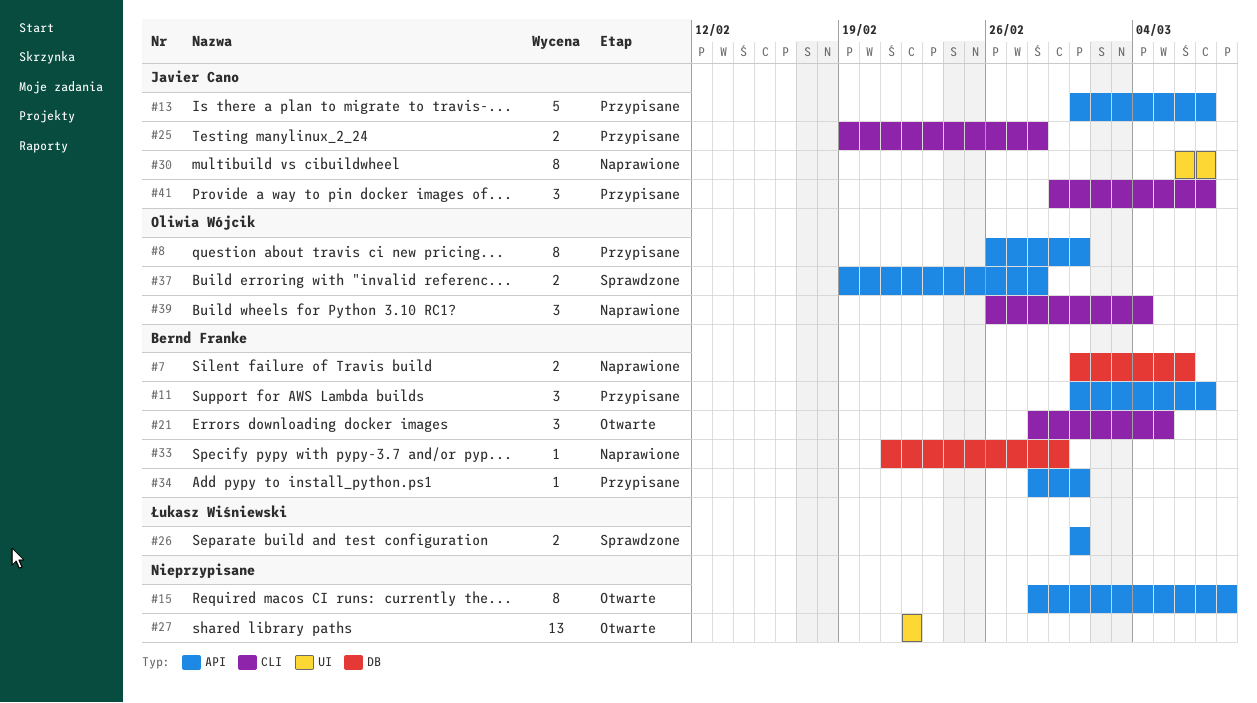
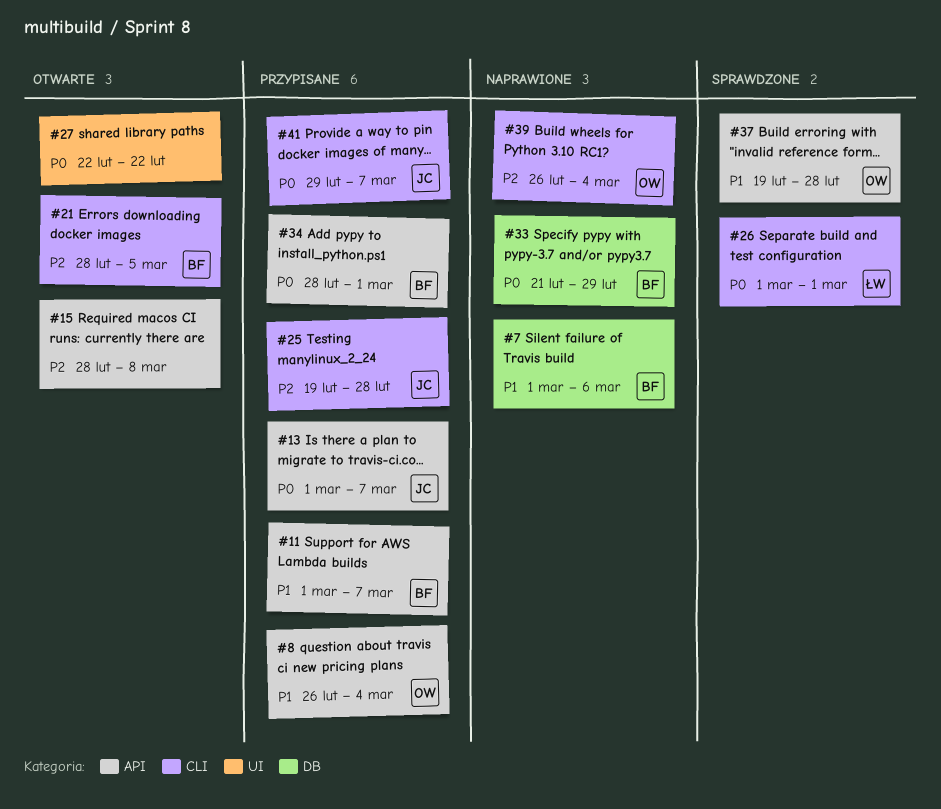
#8, due: Mar 1 -> Mar 4
#26, label: API -> CLI
#30: present -> none

